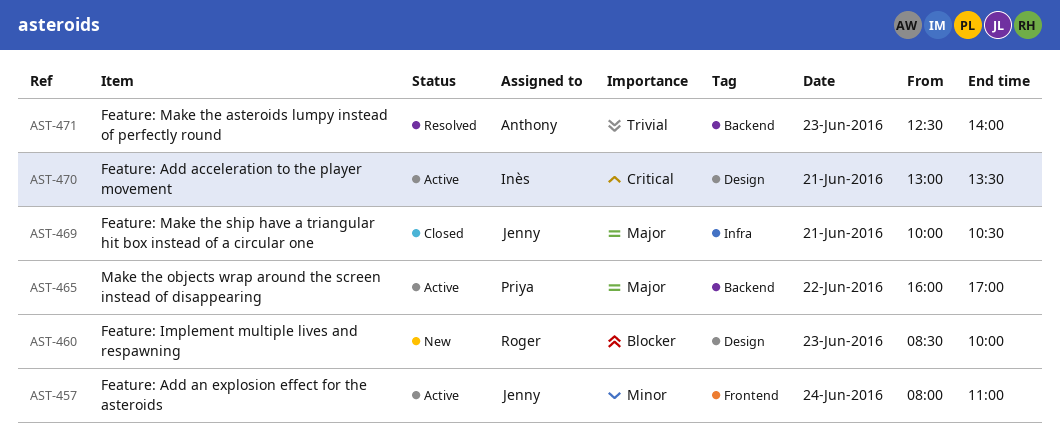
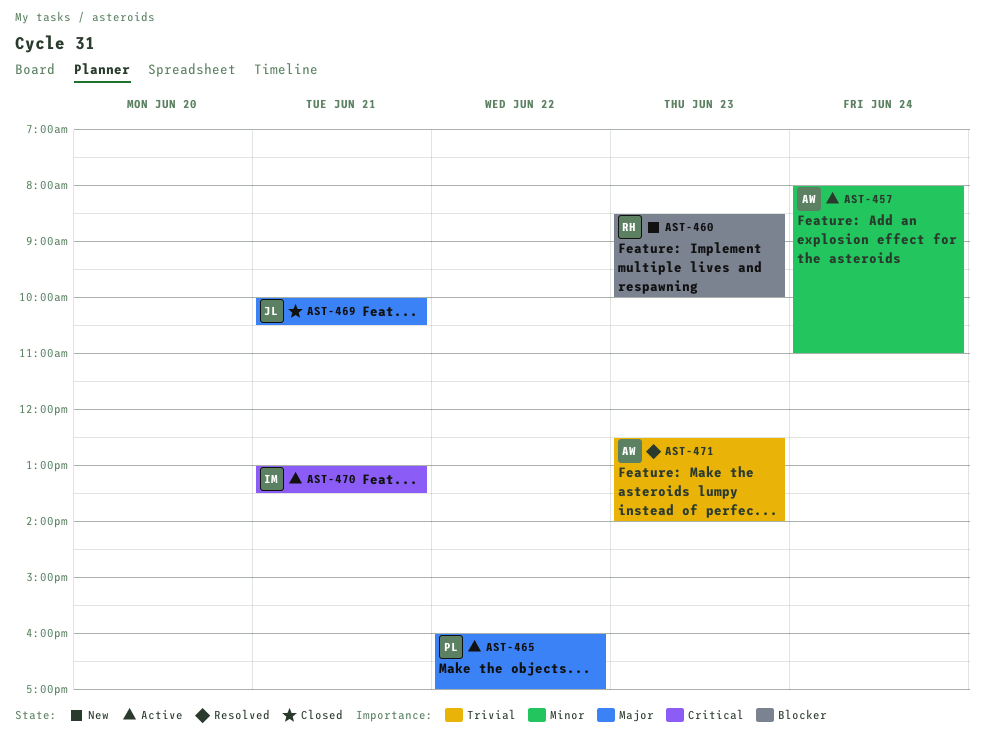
AST-457, owner: Jenny -> Anthony

